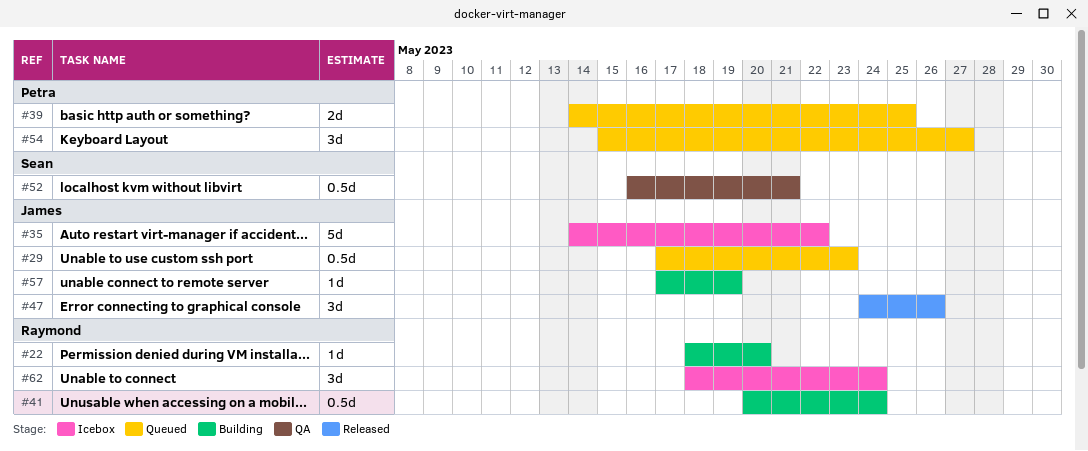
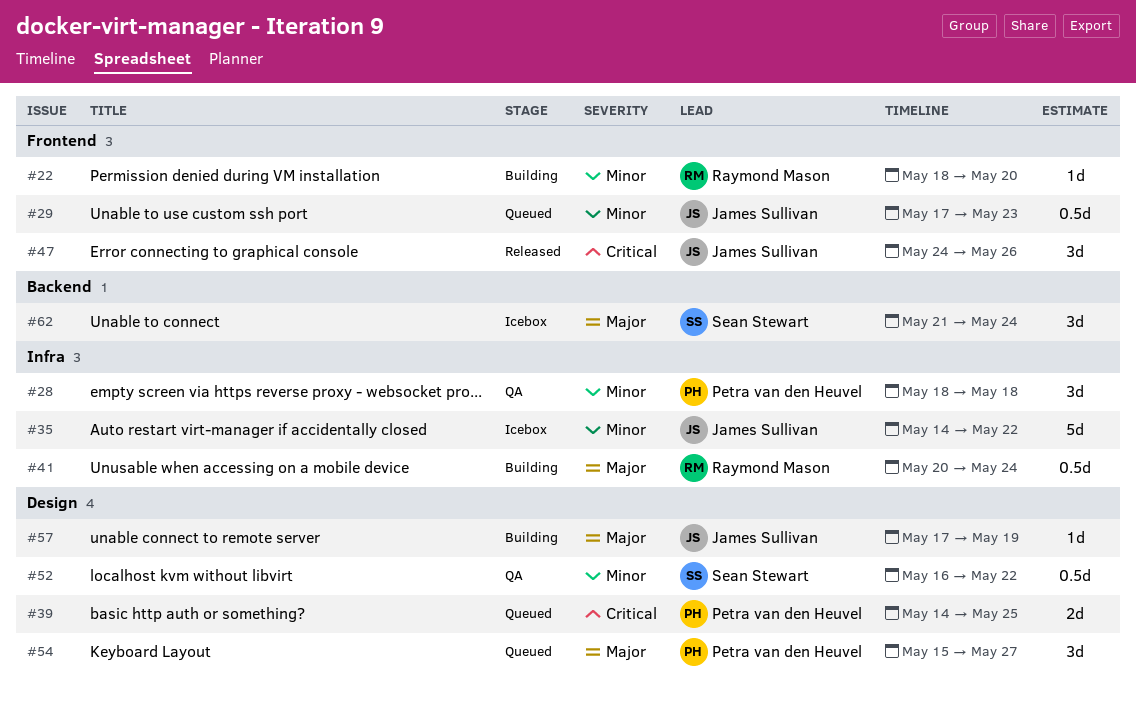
#28: none -> present
#52, due: May 21 -> May 22
#62, owner: Raymond Mason -> Sean Stewart
#62, start: May 18 -> May 21

